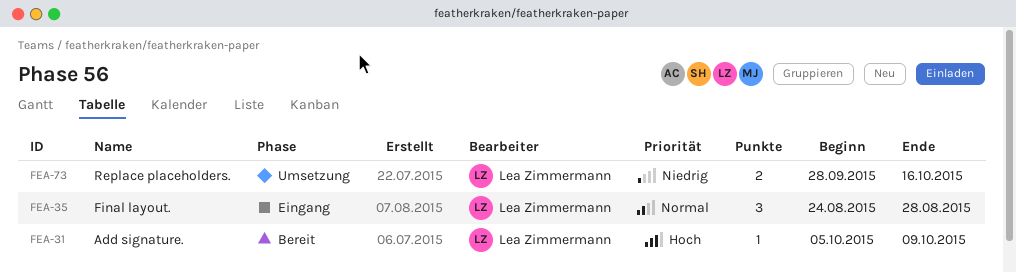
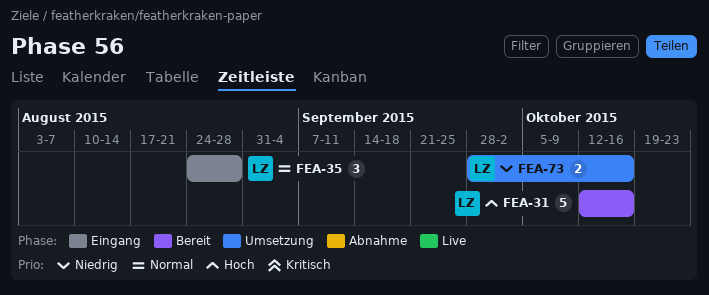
FEA-31, estimate: 1 -> 5
FEA-31, start: Oct 5 -> Oct 12
FEA-31, due: Oct 9 -> Oct 16

